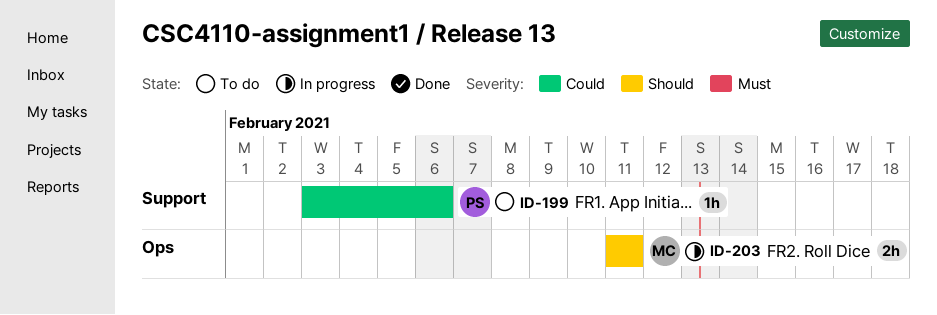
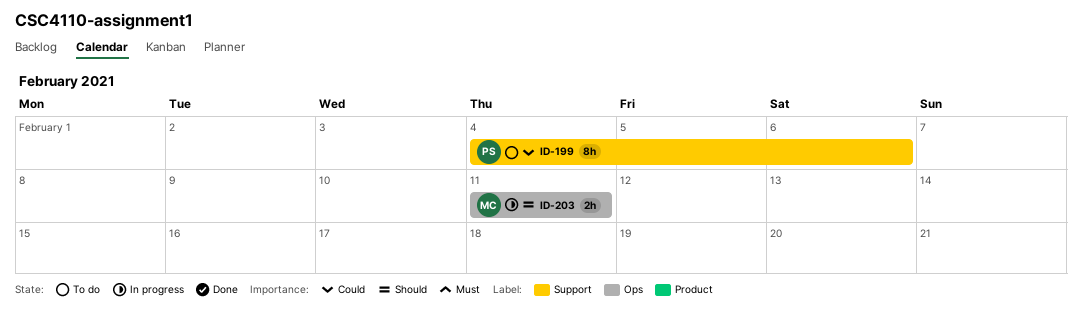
ID-199, estimate: 1h -> 8h
ID-199, start: Feb 3 -> Feb 4

